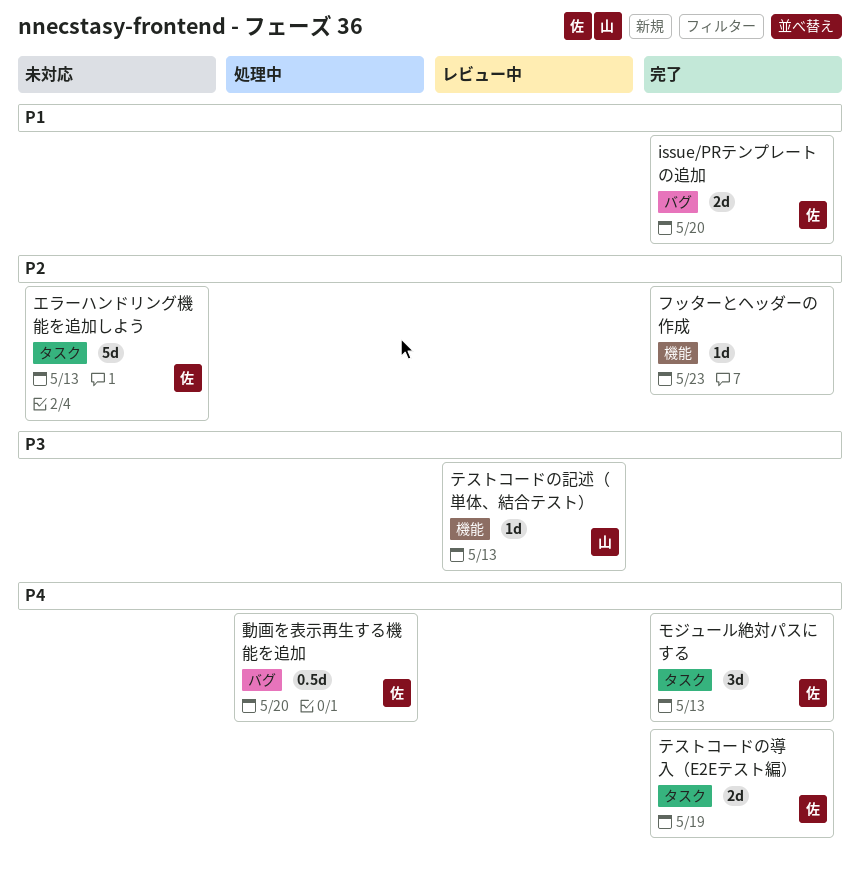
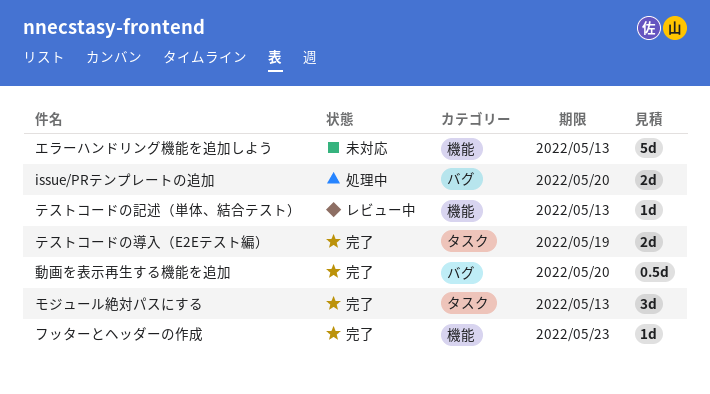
issue/PRテンプレートの追加, status: 完了 -> 処理中
エラーハンドリング機能を追加しよう, label: タスク -> 機能
動画を表示再生する機能を追加, status: 処理中 -> 完了

